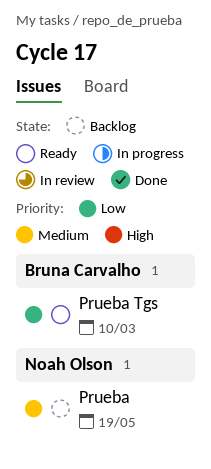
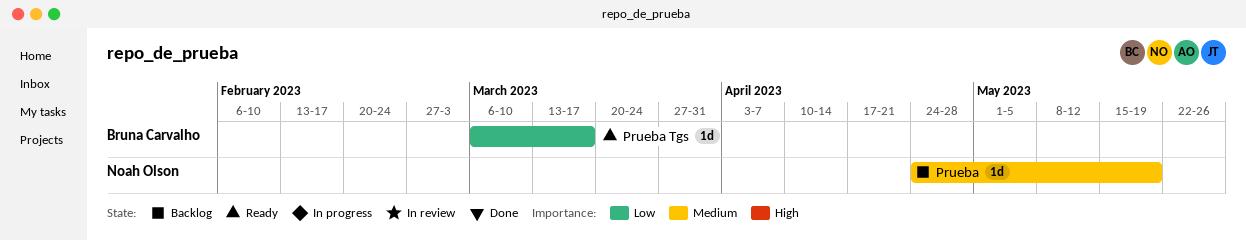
Prueba Tgs, due: Mar 10 -> Mar 17

